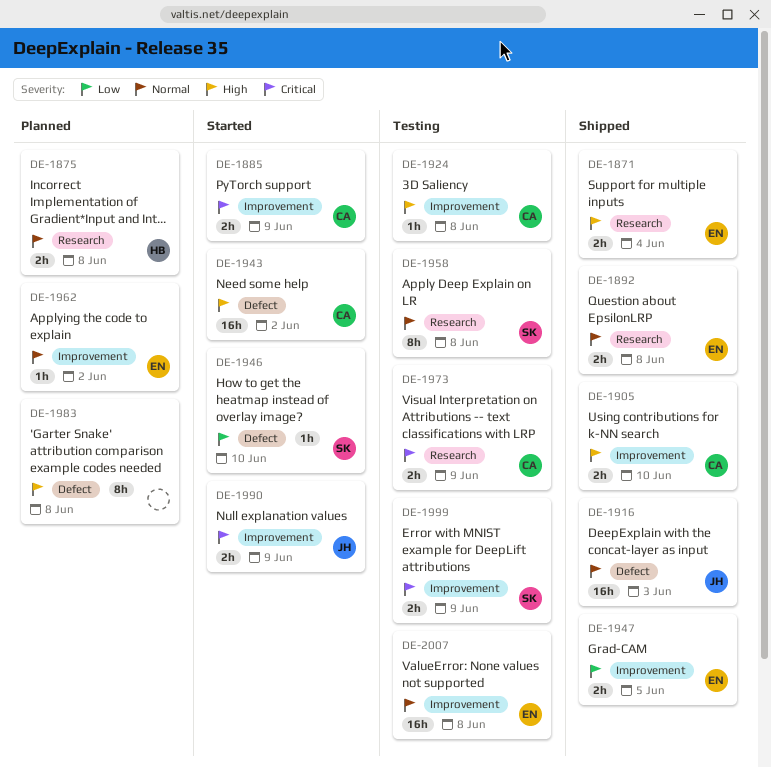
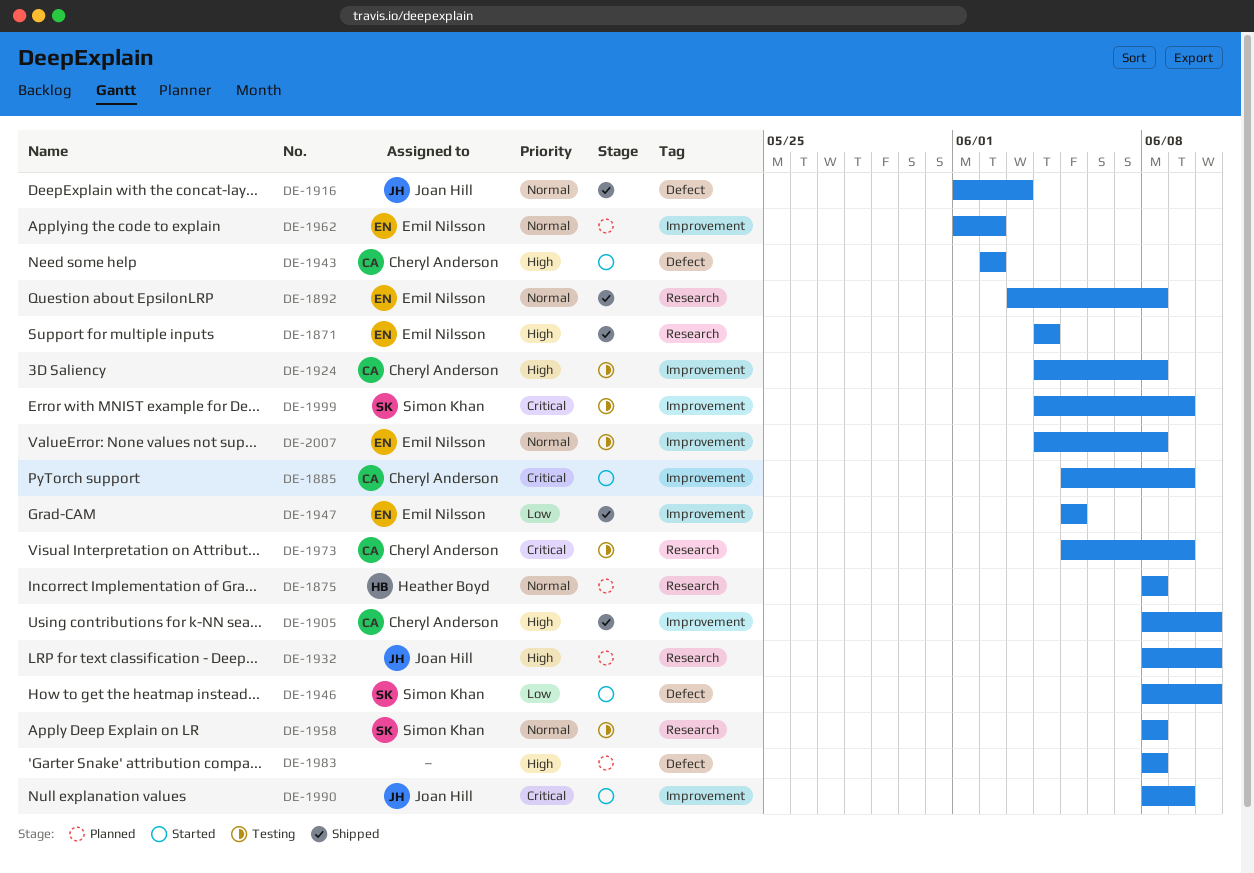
DE-1932: none -> present

